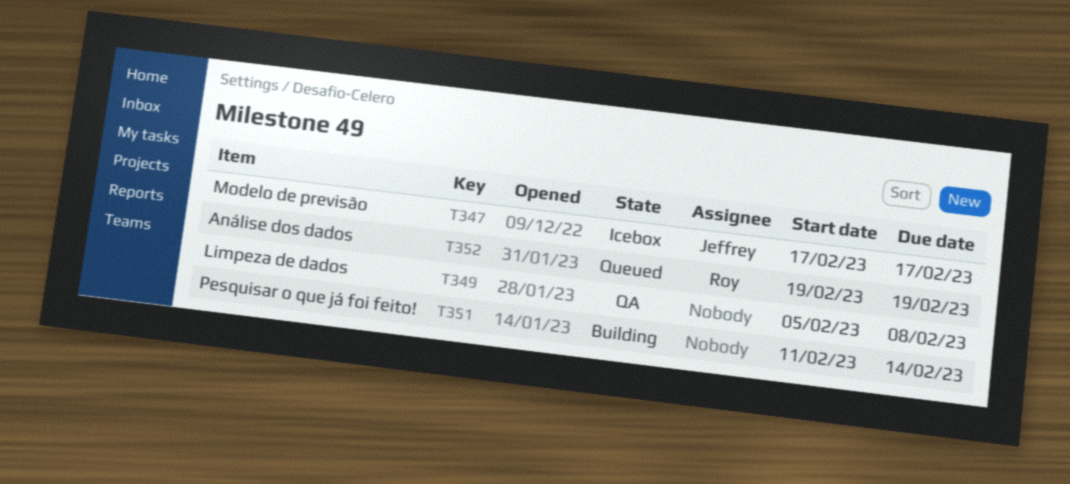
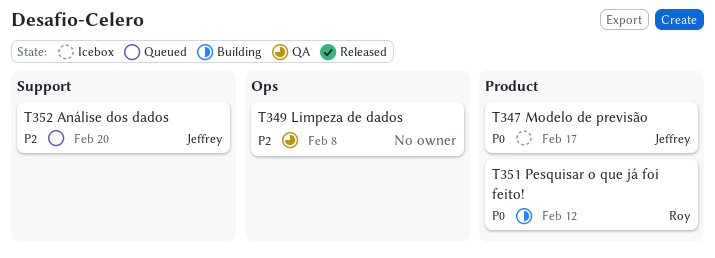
T351, owner: none -> Roy
T351, due: Feb 14 -> Feb 12
T352, owner: Roy -> Jeffrey
T352, due: Feb 19 -> Feb 20

